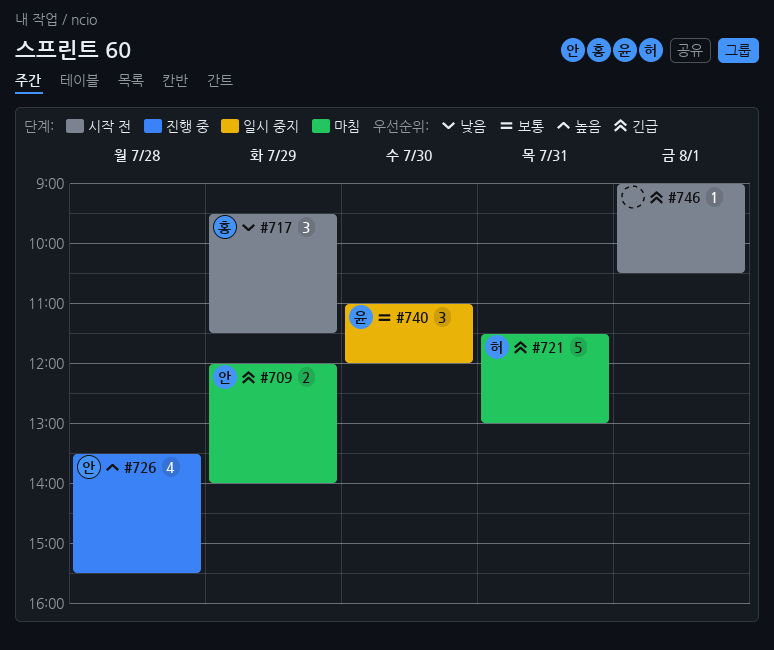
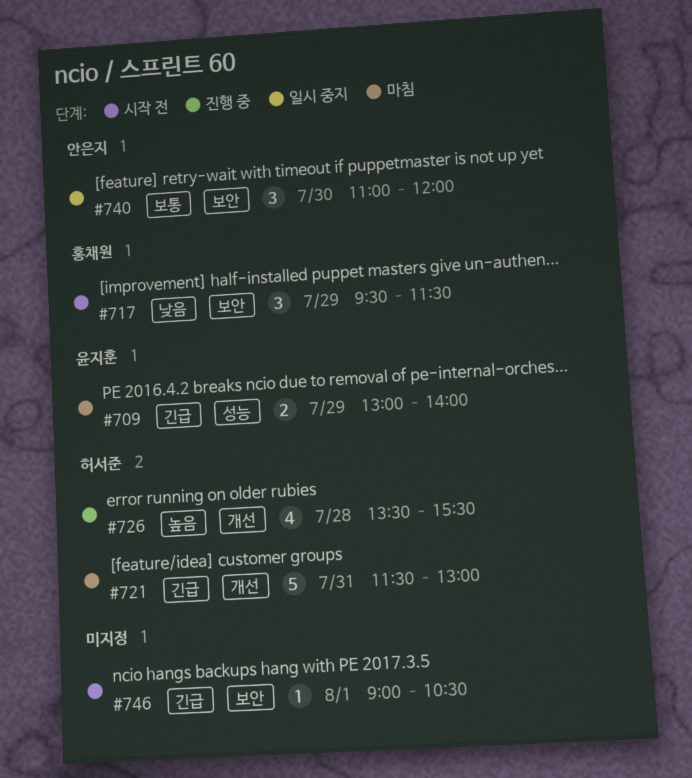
#709, owner: 안은지 -> 윤지훈
#709, begins: 12:00 -> 13:00
#726, owner: 안은지 -> 허서준
#740, owner: 윤지훈 -> 안은지

